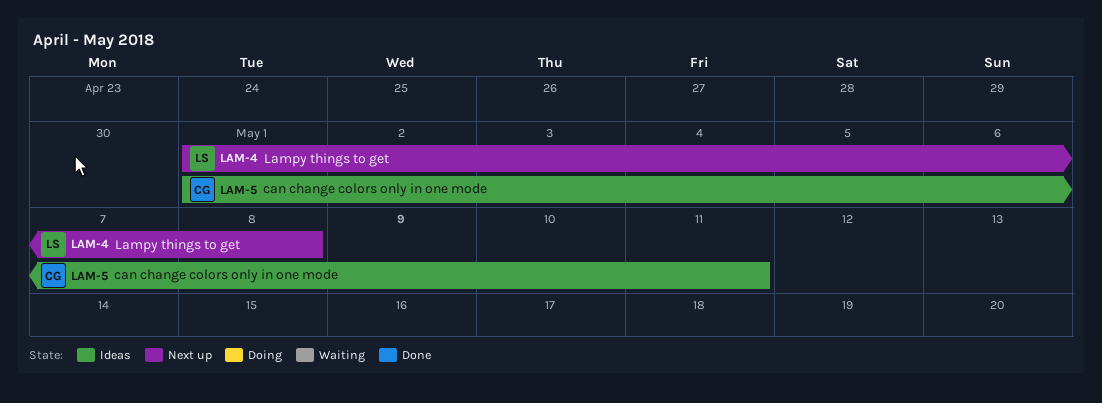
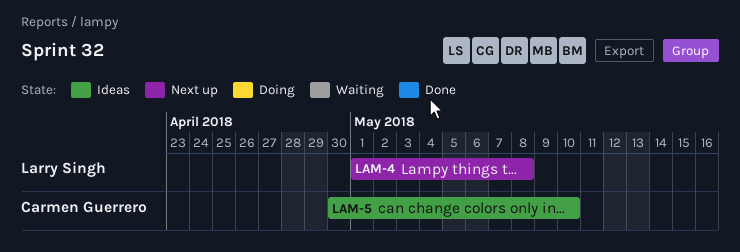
LAM-5, start: May 1 -> Apr 30
LAM-5, due: May 11 -> May 10

